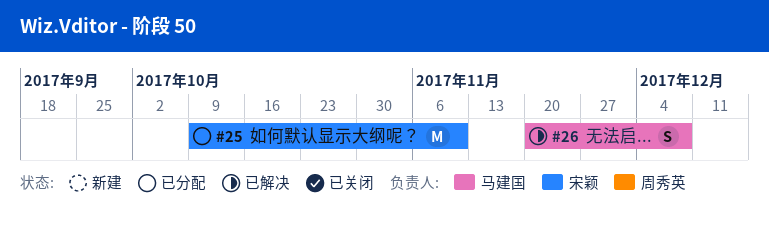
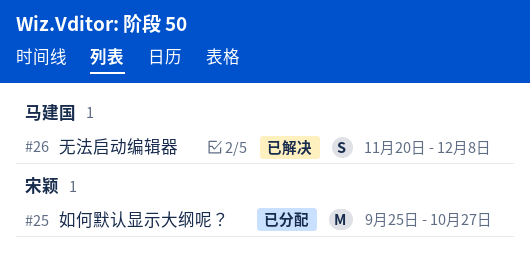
#25, start: Oct 9 -> Sep 25
#25, due: Nov 10 -> Oct 27

